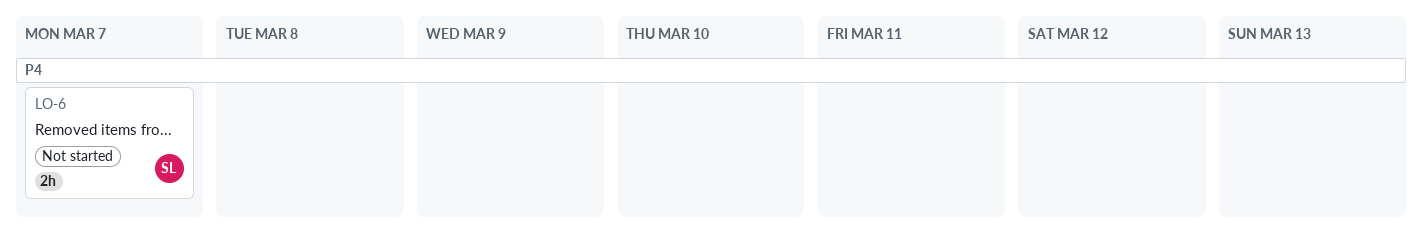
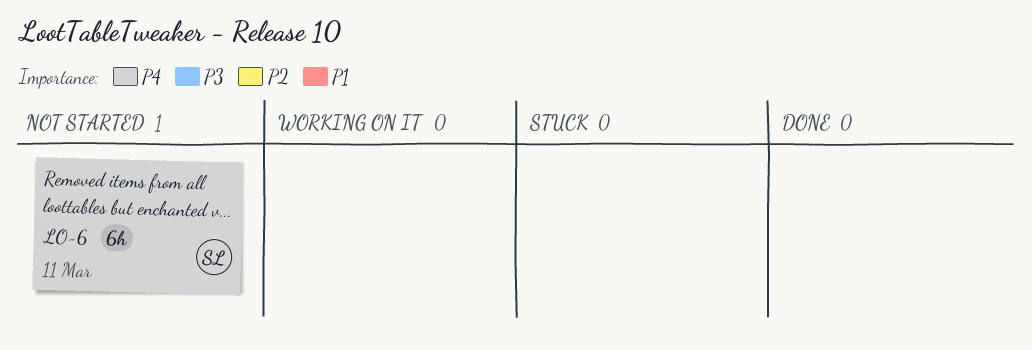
LO-6, estimate: 2h -> 6h
LO-6, due: Mar 7 -> Mar 11

